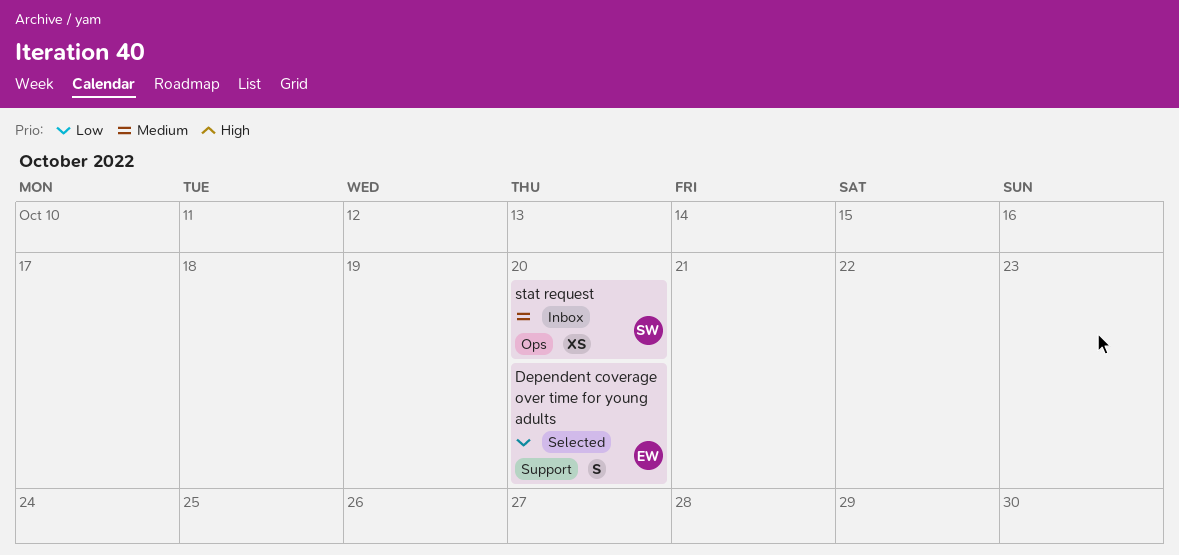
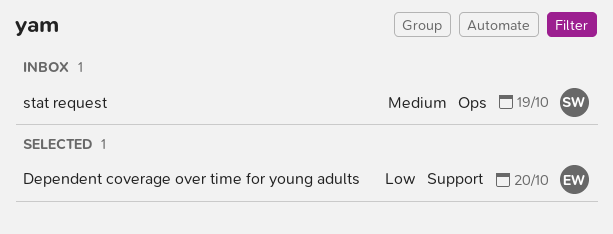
stat request, due: Oct 20 -> Oct 19

